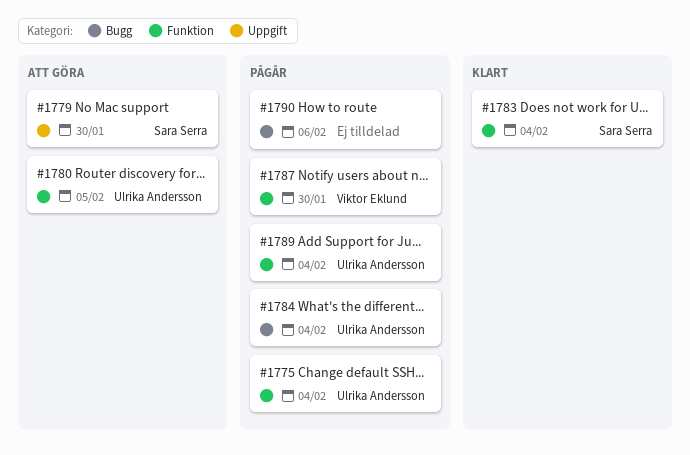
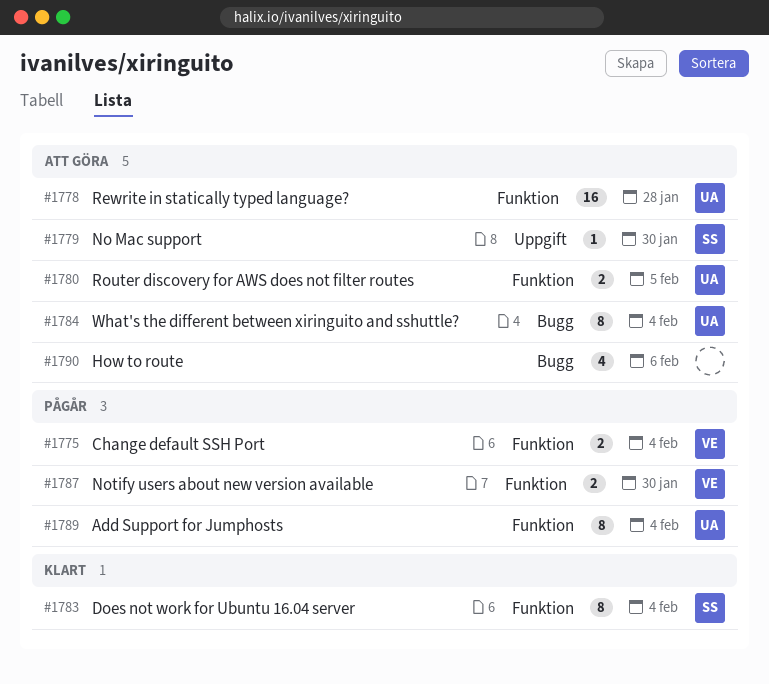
#1775, owner: Ulrika Andersson -> Viktor Eklund
#1778: none -> present
#1784, status: Pågår -> Att göra
#1790, status: Pågår -> Att göra

